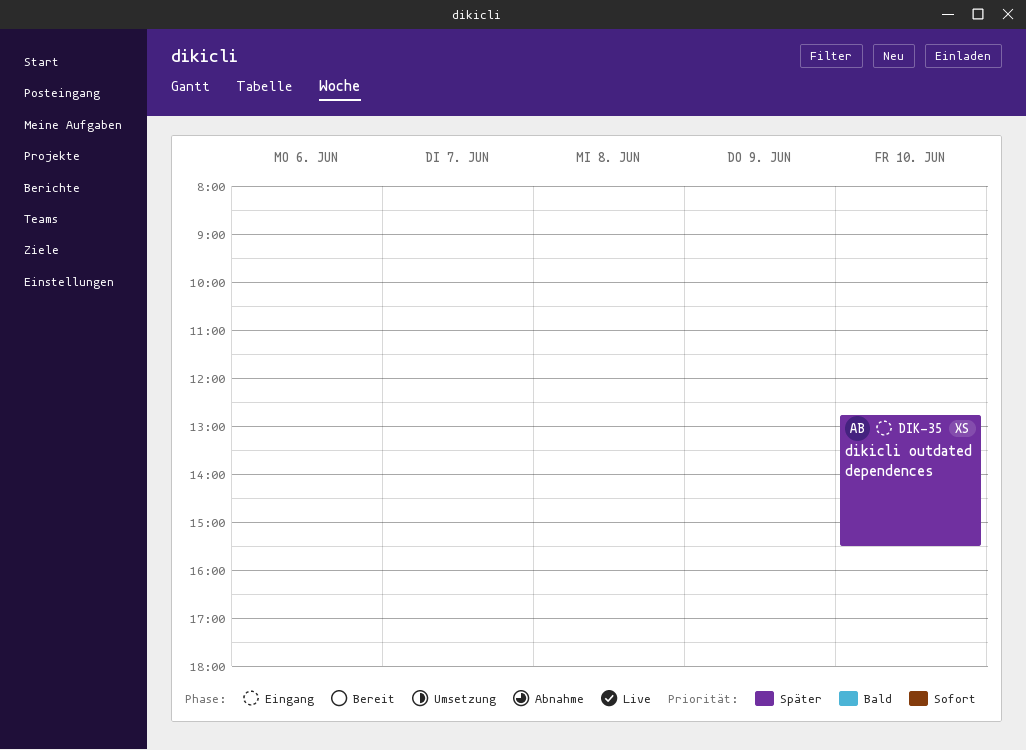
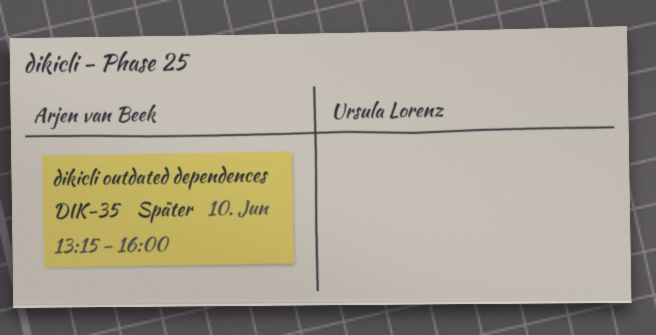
DIK-35, begins: 12:45 -> 13:15
DIK-35, ends: 15:30 -> 16:00

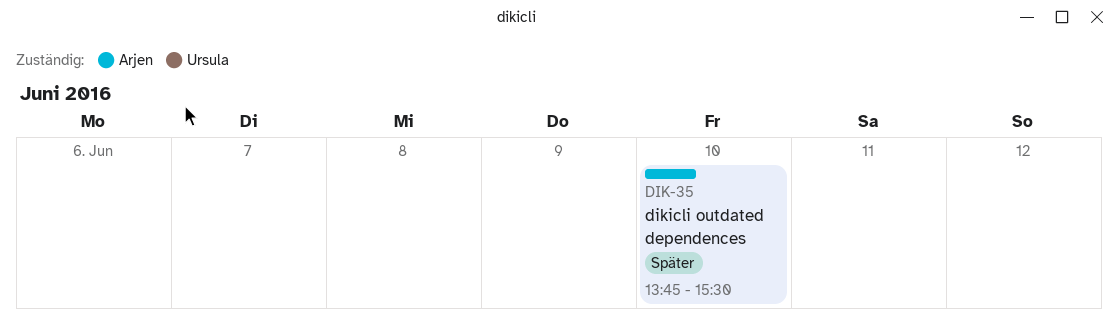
DIK-35, begins: 13:15 -> 13:45
DIK-35, ends: 16:00 -> 15:30

